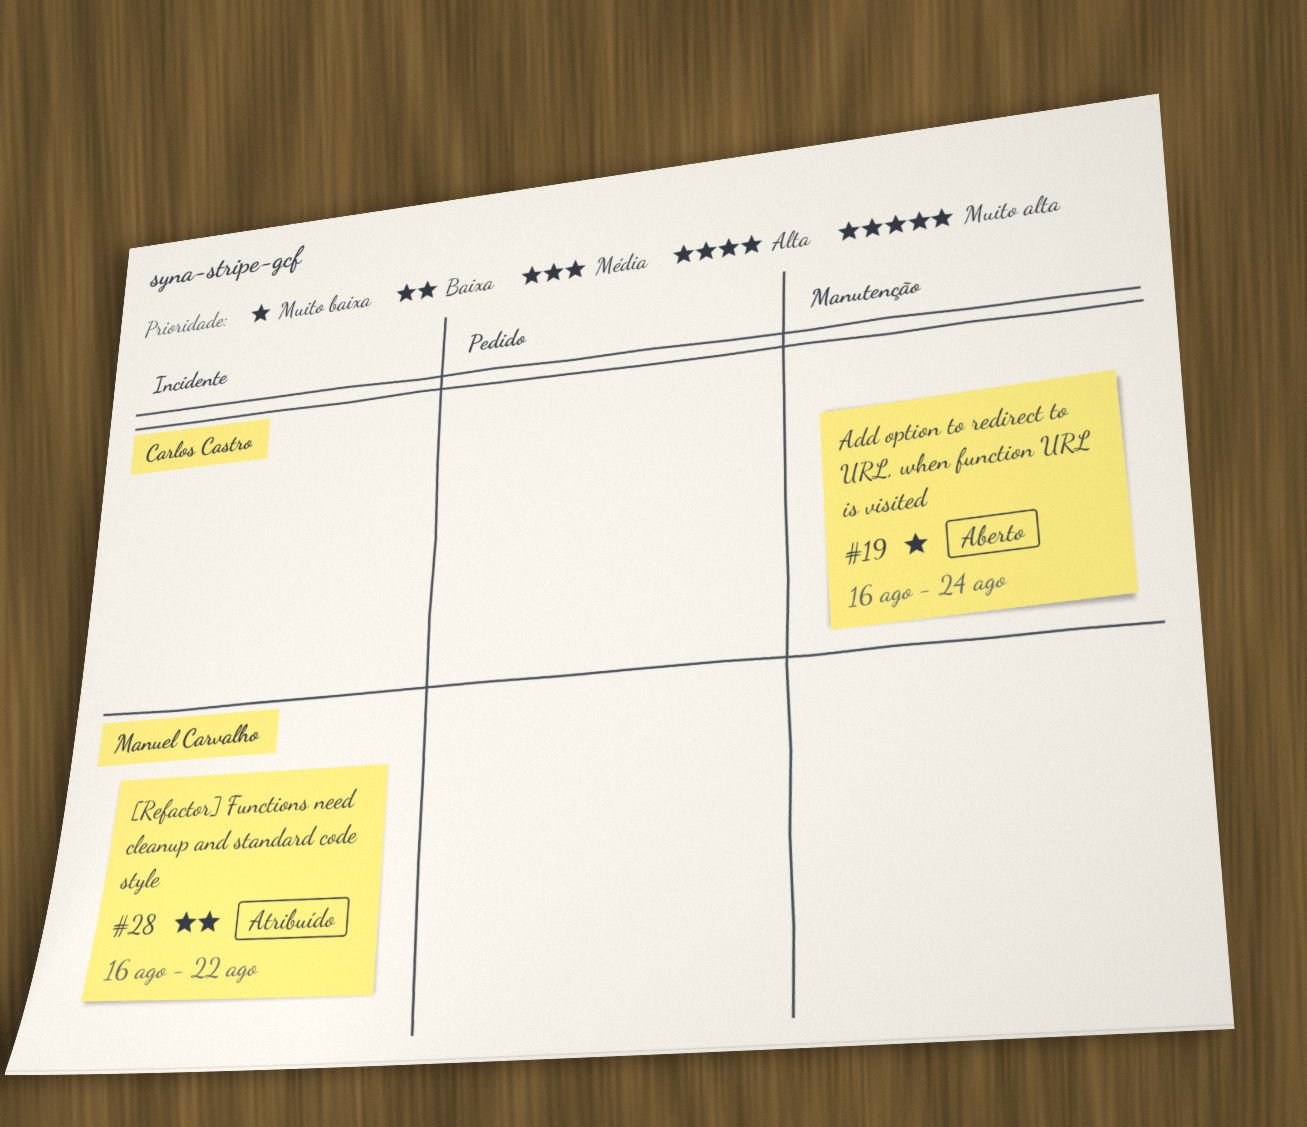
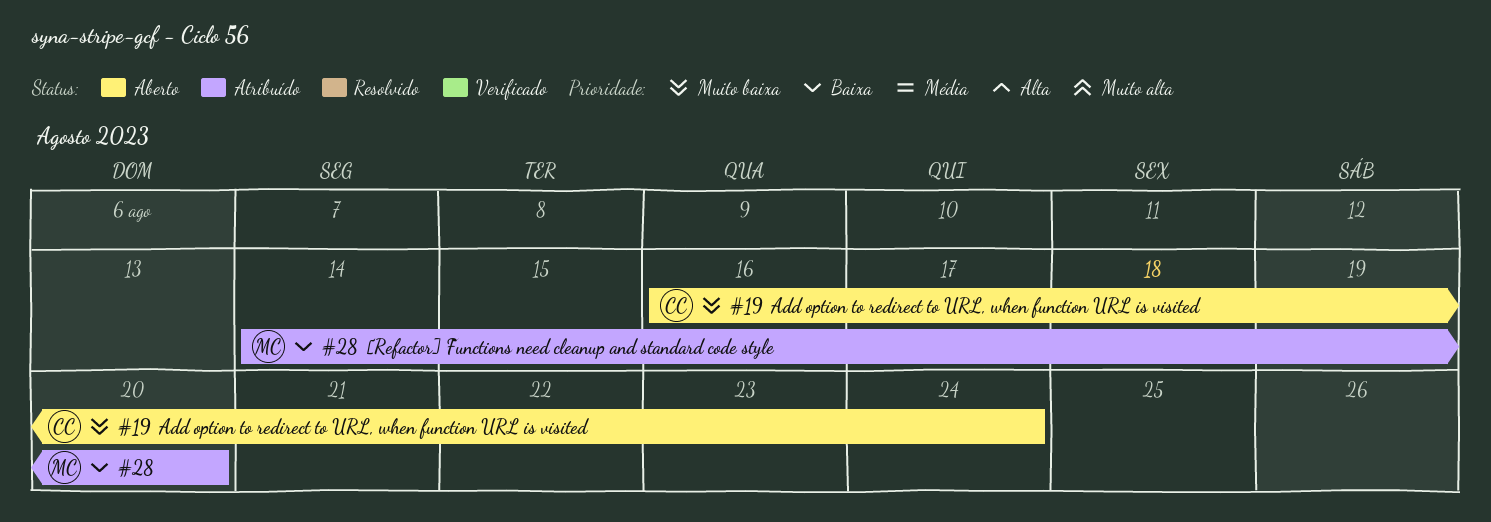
#28, start: Aug 16 -> Aug 14
#28, due: Aug 22 -> Aug 20

